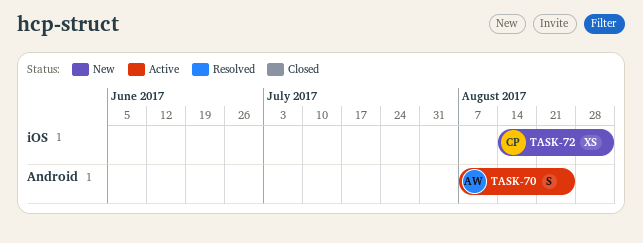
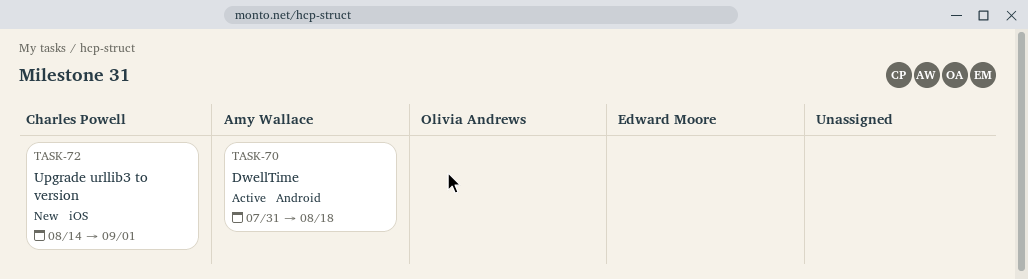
TASK-70, start: Aug 7 -> Jul 31
TASK-70, due: Aug 25 -> Aug 18

